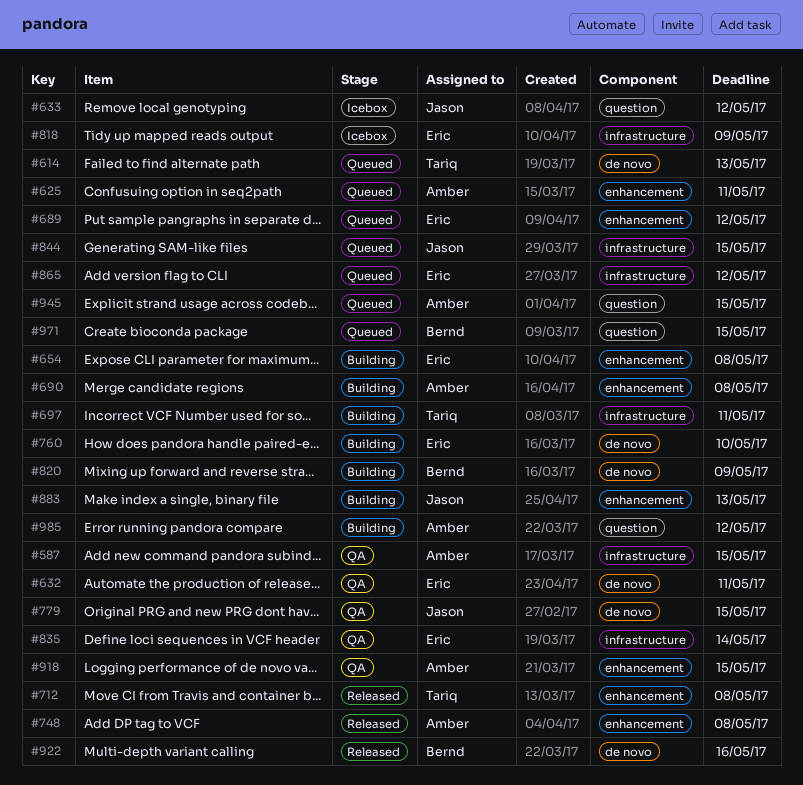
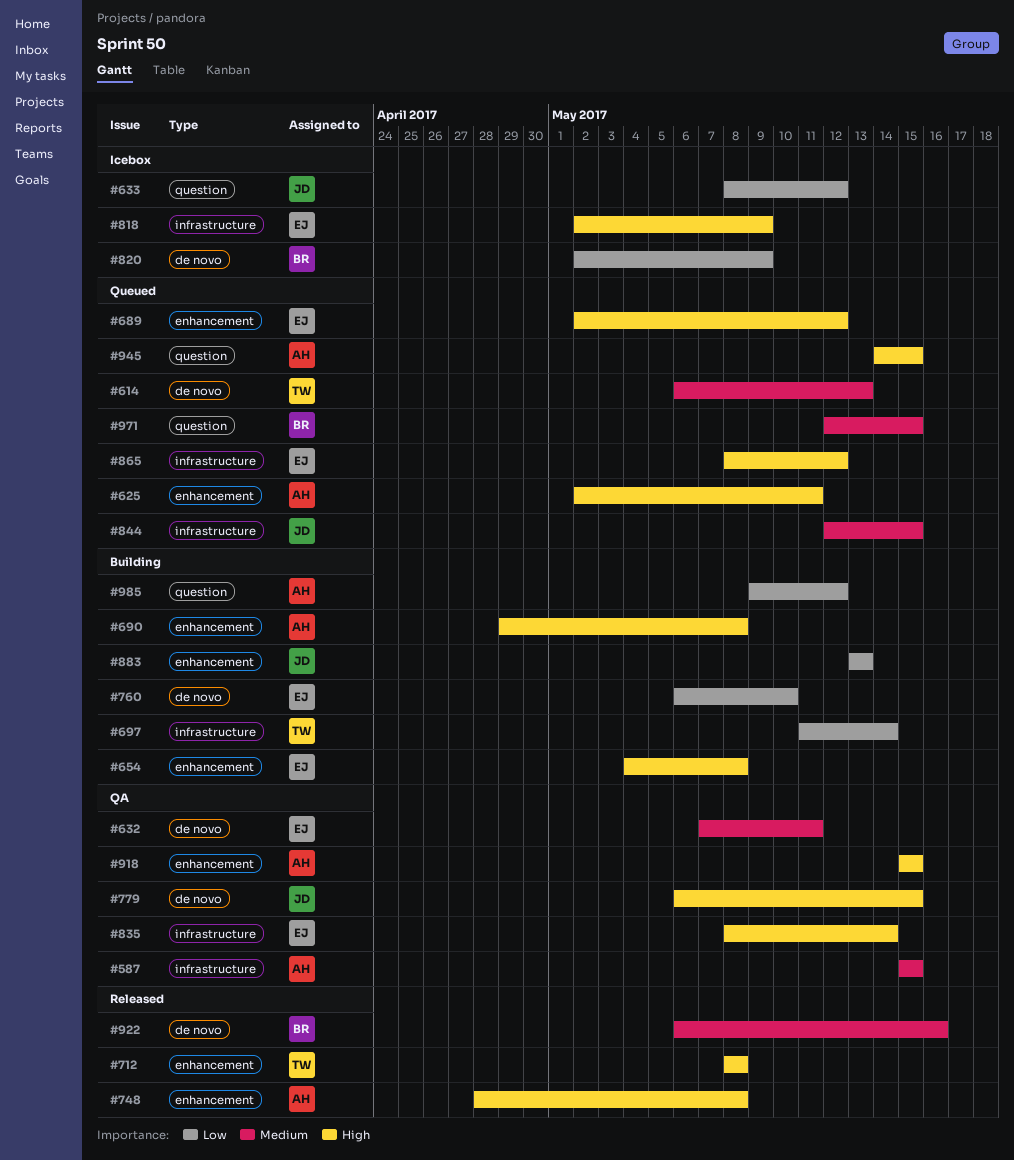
#697, due: May 11 -> May 14
#820, status: Building -> Icebox

